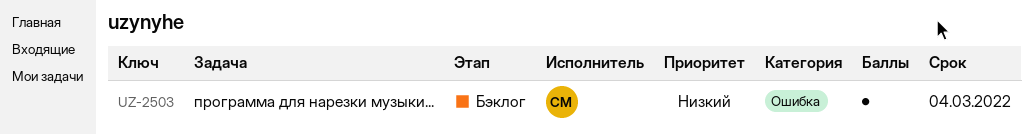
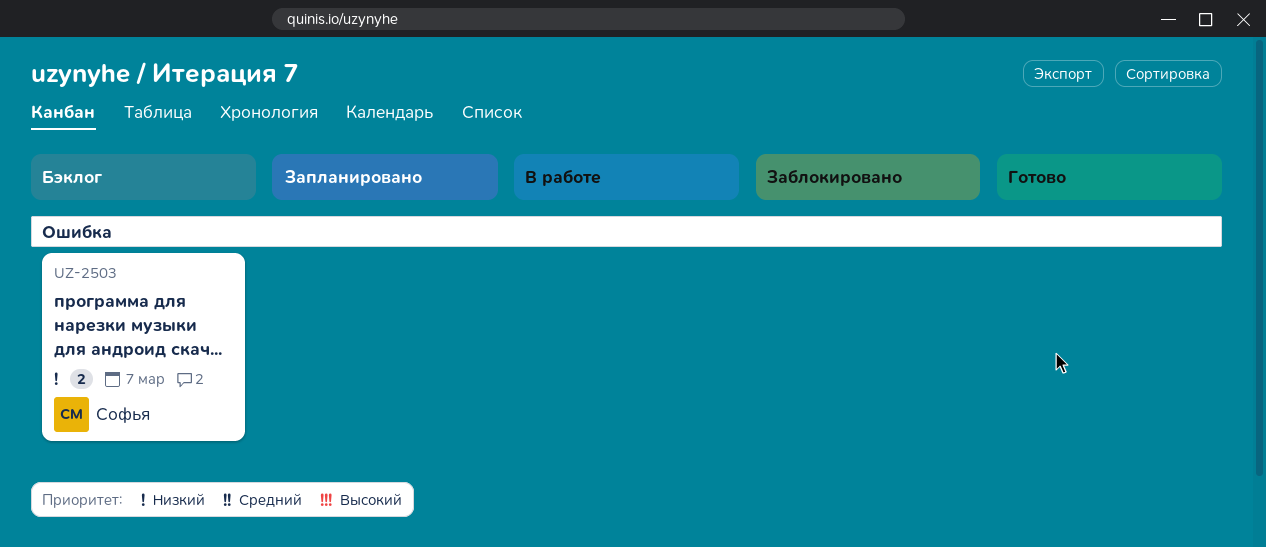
UZ-2503, estimate: 1 -> 2
UZ-2503, due: Mar 4 -> Mar 7

